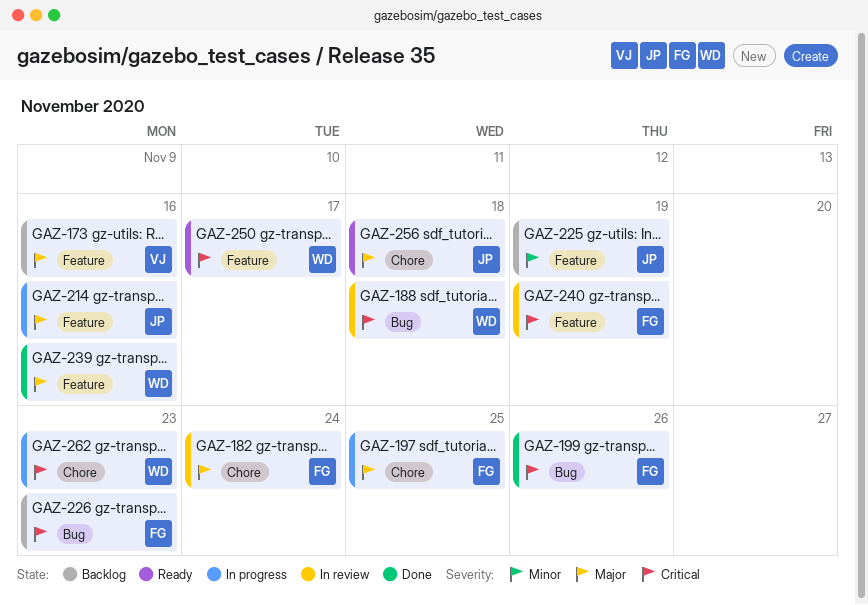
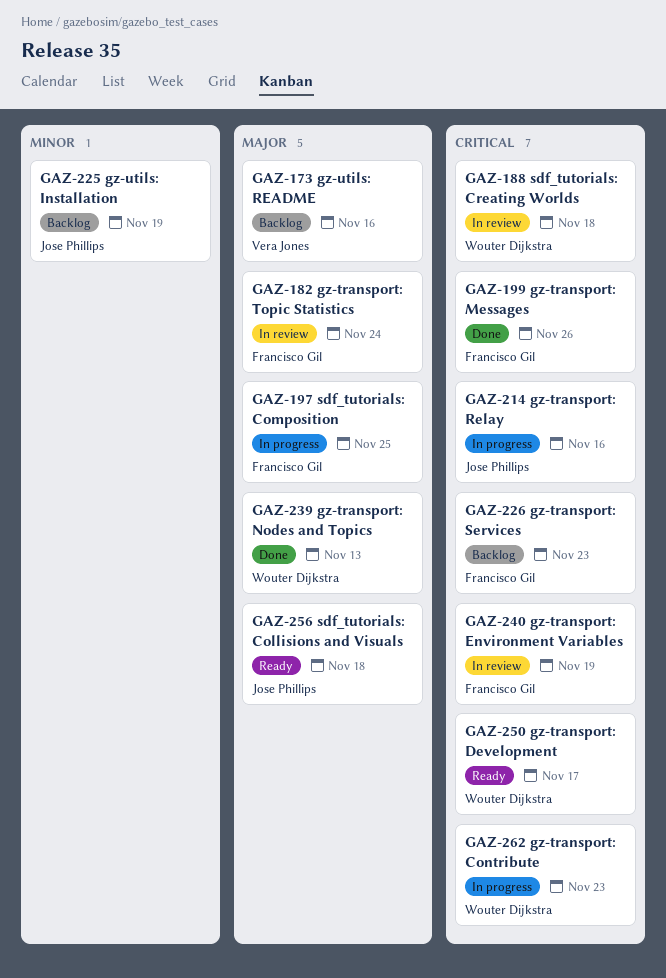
GAZ-214, priority: Major -> Critical
GAZ-239, due: Nov 16 -> Nov 13

